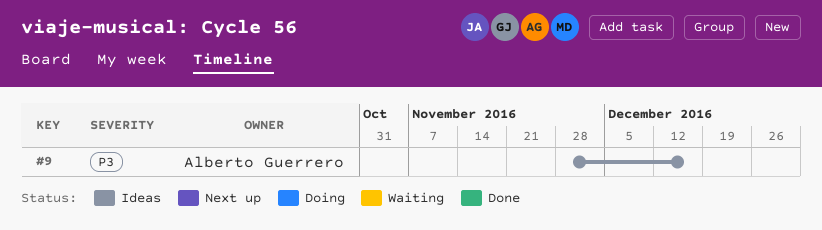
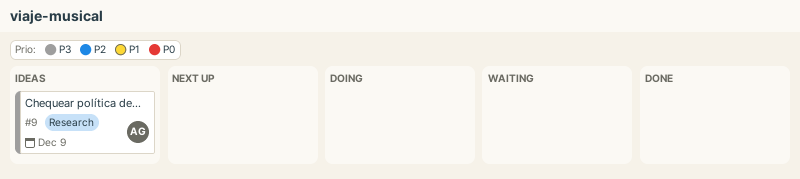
#9, due: Dec 16 -> Dec 9

